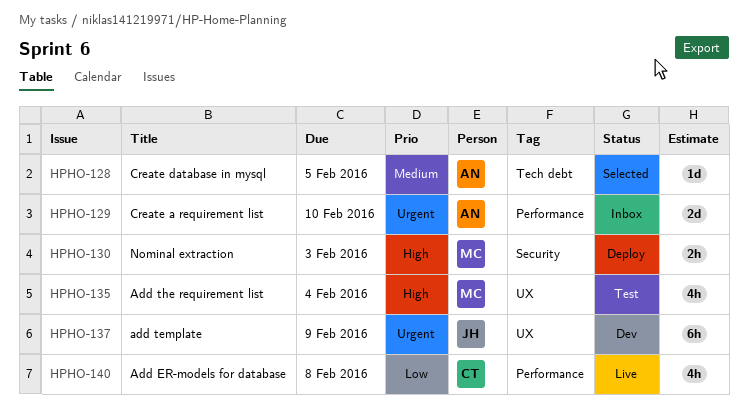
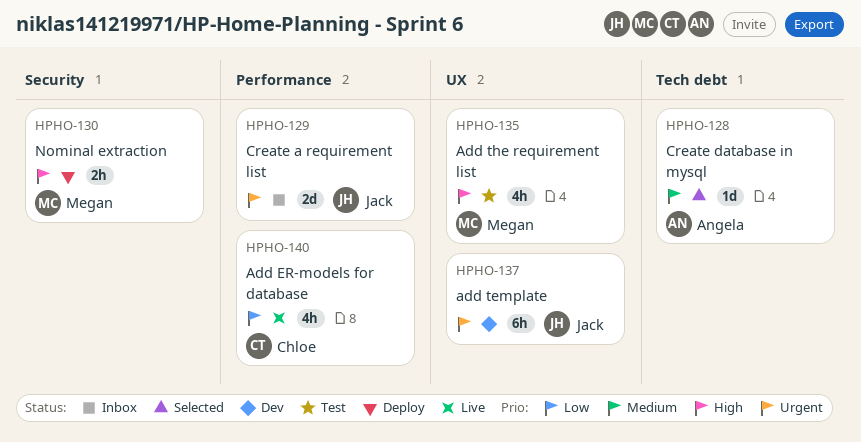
HPHO-129, owner: Angela -> Jack

